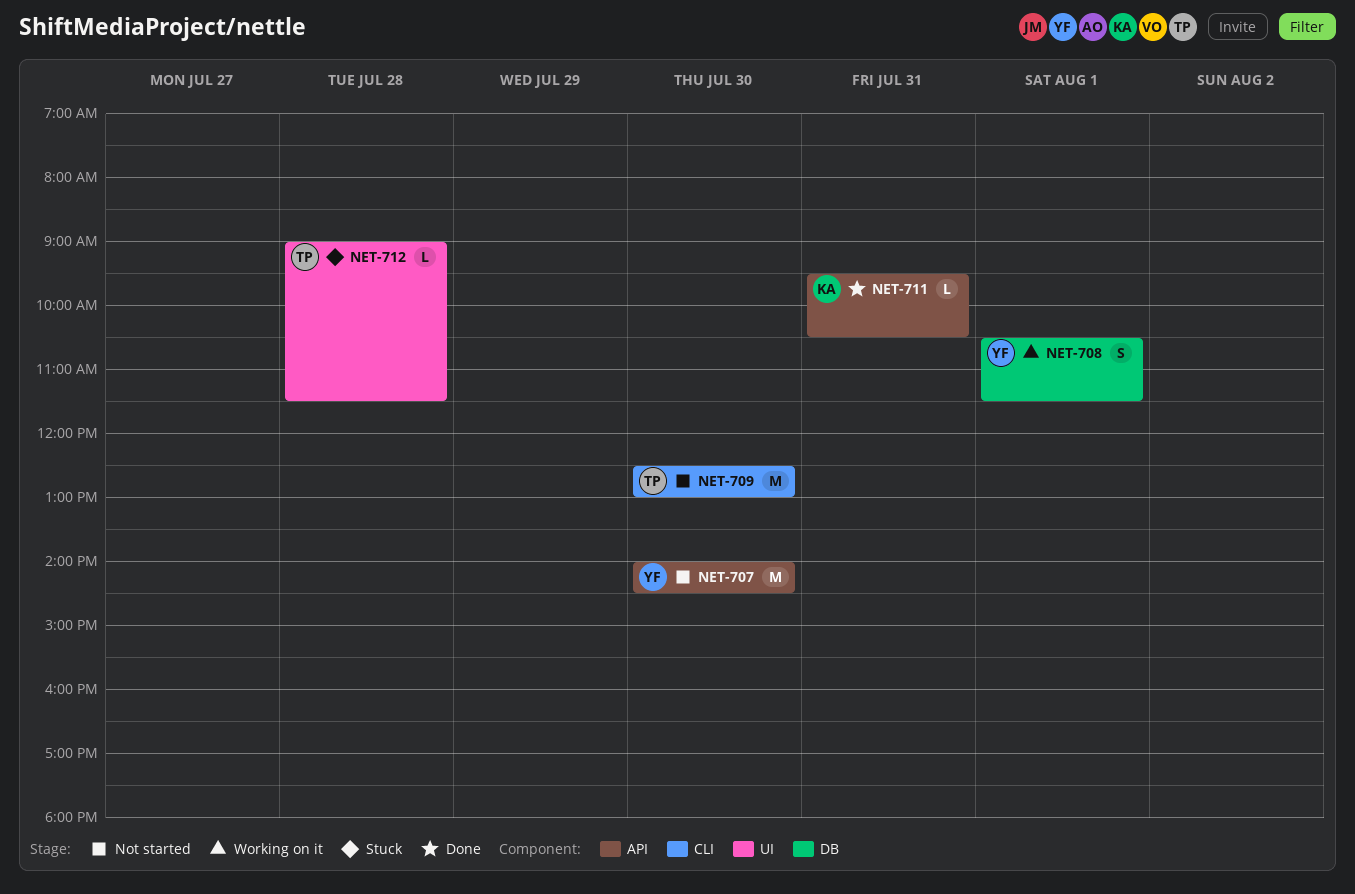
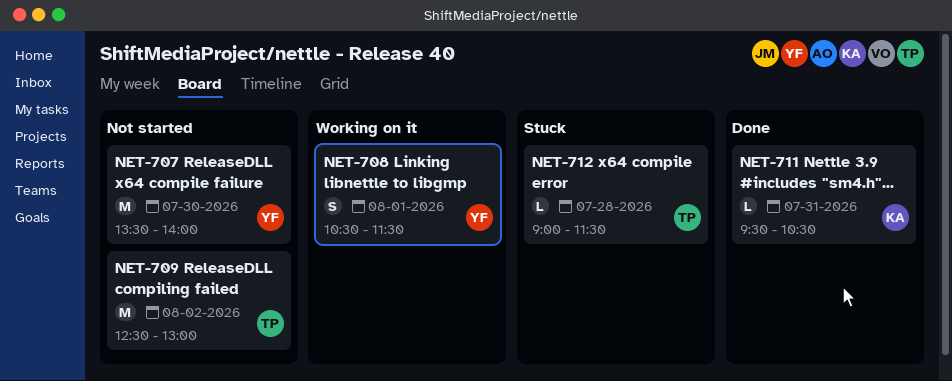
NET-707, begins: 14:00 -> 13:30
NET-707, ends: 14:30 -> 14:00
NET-709, day: Jul 30 -> Aug 2

